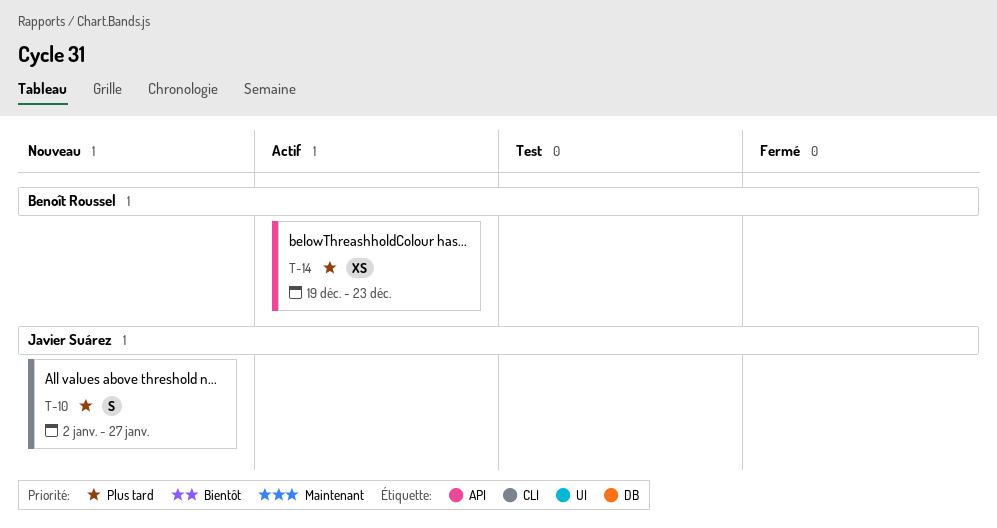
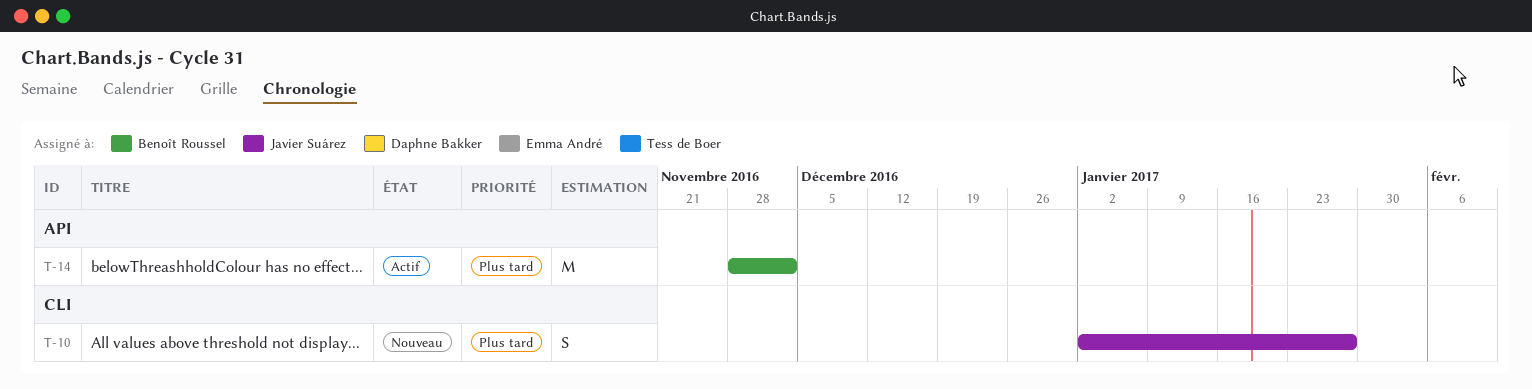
T-14, estimate: XS -> M
T-14, start: Dec 19 -> Nov 28
T-14, due: Dec 23 -> Dec 2

